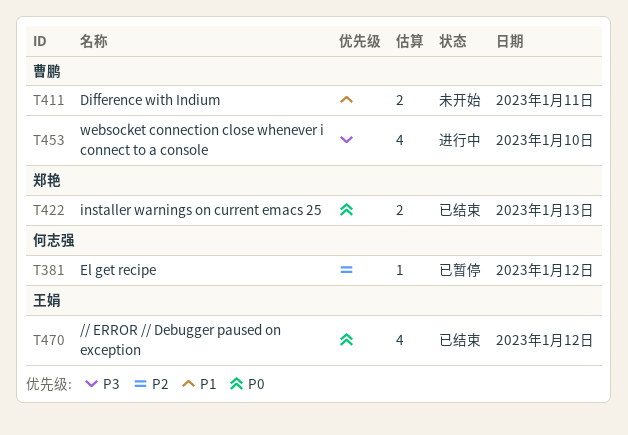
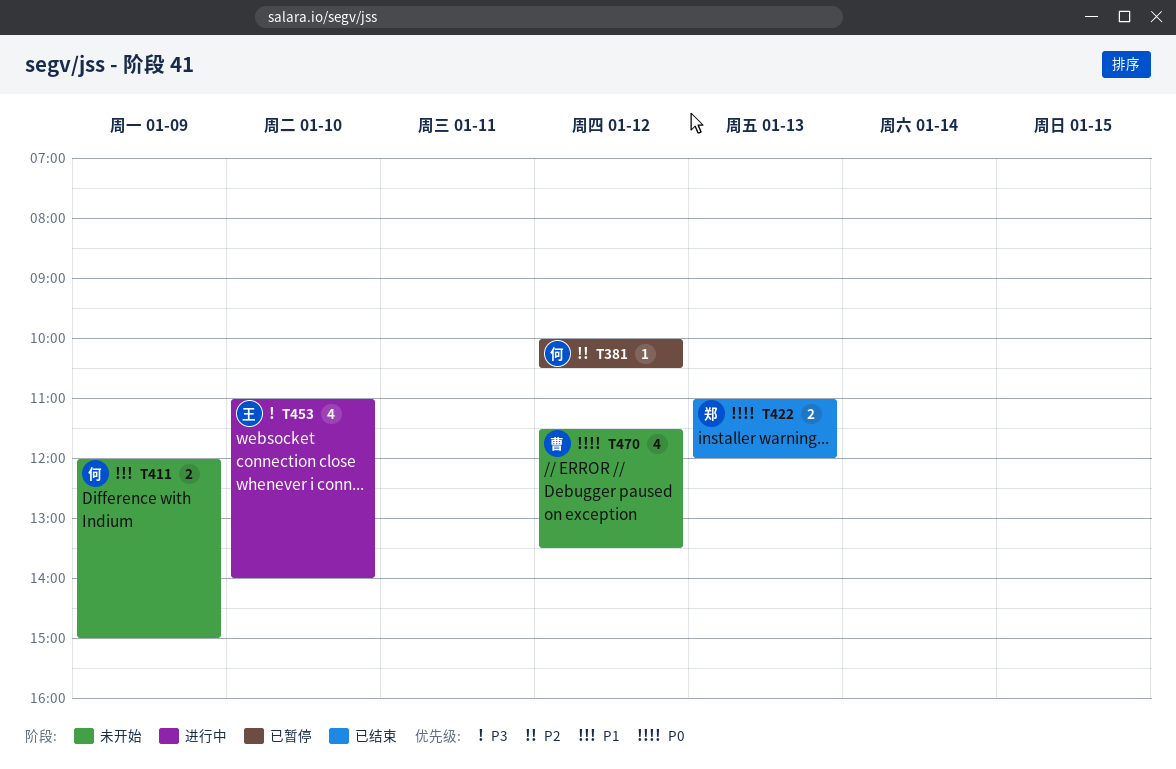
T411, owner: 曹鹏 -> 何志强
T411, day: Jan 11 -> Jan 9
T453, owner: 曹鹏 -> 王娟
T470, status: 已结束 -> 未开始
T470, owner: 王娟 -> 曹鹏

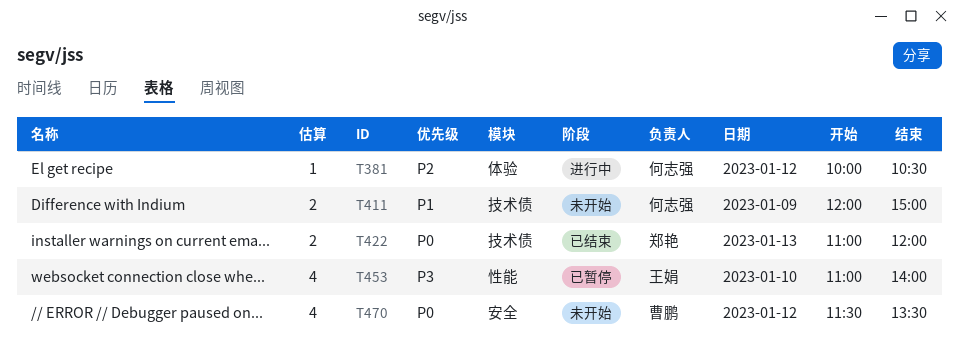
T381, status: 已暂停 -> 进行中
T453, status: 进行中 -> 已暂停

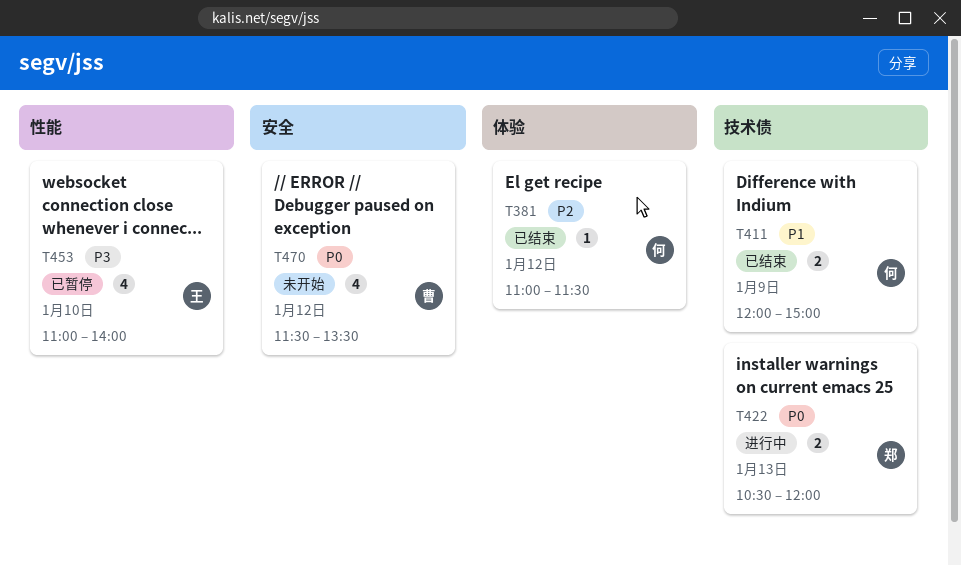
T381, status: 进行中 -> 已结束
T381, begins: 10:00 -> 11:00
T381, ends: 10:30 -> 11:30
T411, status: 未开始 -> 已结束
T422, status: 已结束 -> 进行中
T422, begins: 11:00 -> 10:30

